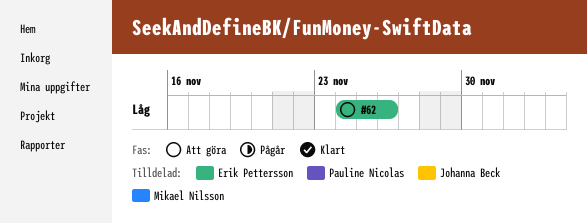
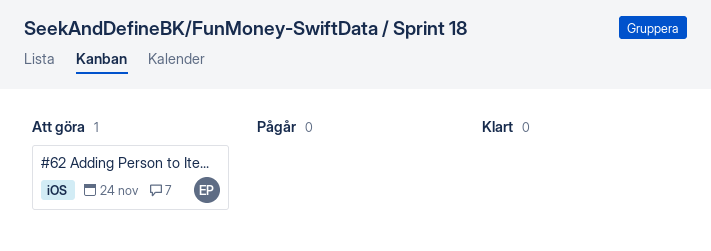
#62, due: Nov 26 -> Nov 24

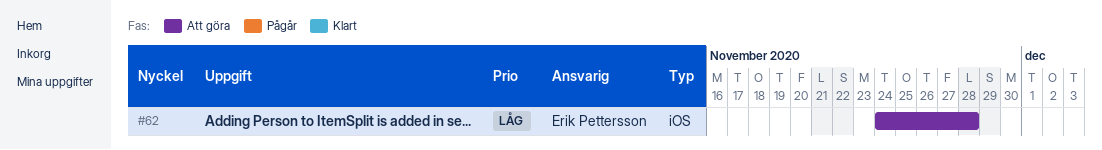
#62, due: Nov 24 -> Nov 28

